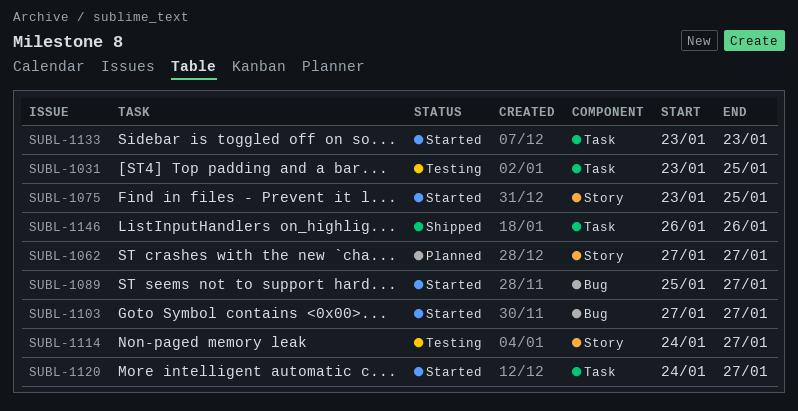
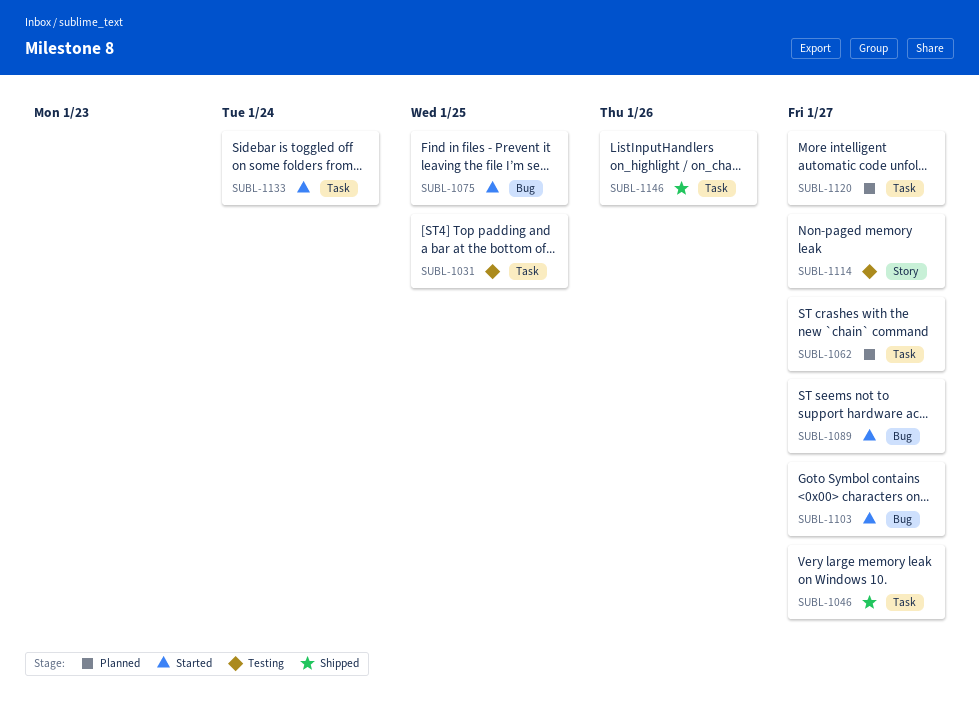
SUBL-1046: none -> present
SUBL-1062, label: Story -> Task
SUBL-1075, label: Story -> Bug
SUBL-1120, status: Started -> Planned
SUBL-1133, due: Jan 23 -> Jan 24

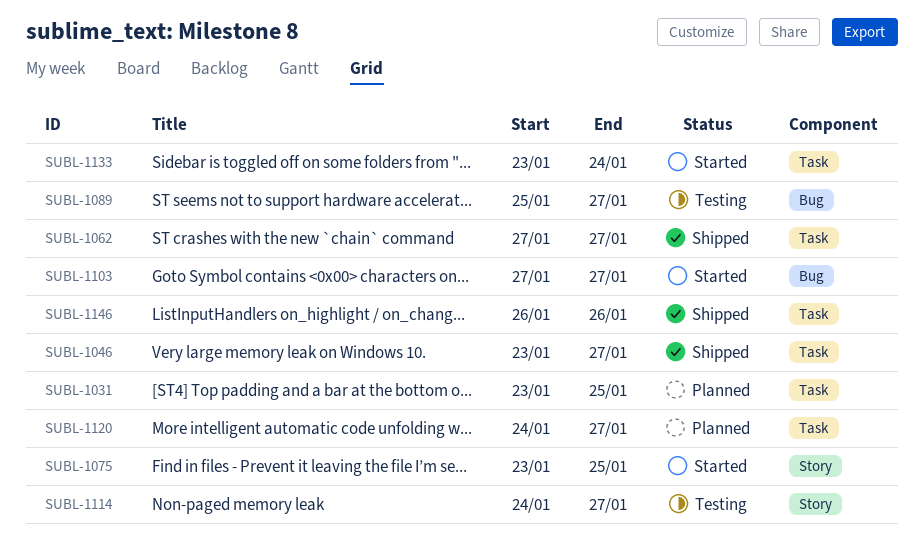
SUBL-1031, status: Testing -> Planned
SUBL-1062, status: Planned -> Shipped
SUBL-1075, label: Bug -> Story
SUBL-1089, status: Started -> Testing

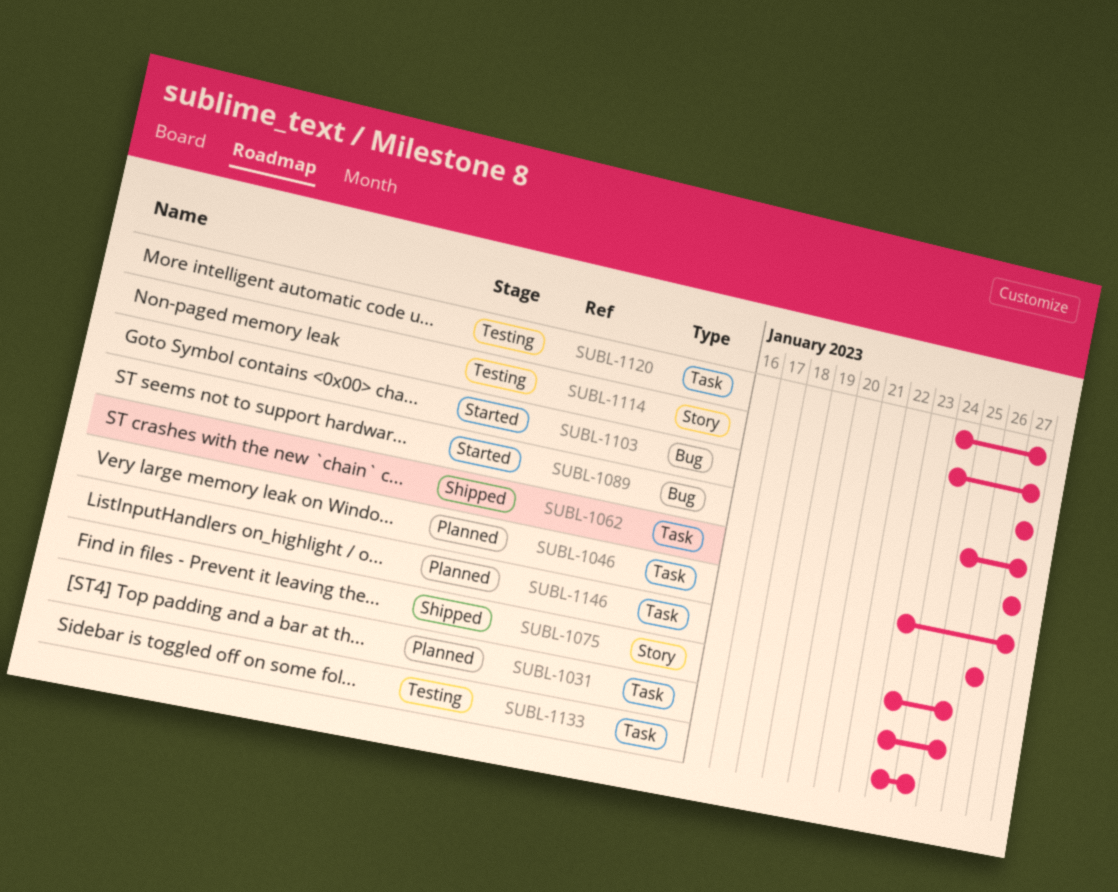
SUBL-1046, status: Shipped -> Planned
SUBL-1075, status: Started -> Shipped
SUBL-1089, status: Testing -> Started
SUBL-1120, status: Planned -> Testing
SUBL-1133, status: Started -> Testing
SUBL-1146, status: Shipped -> Planned

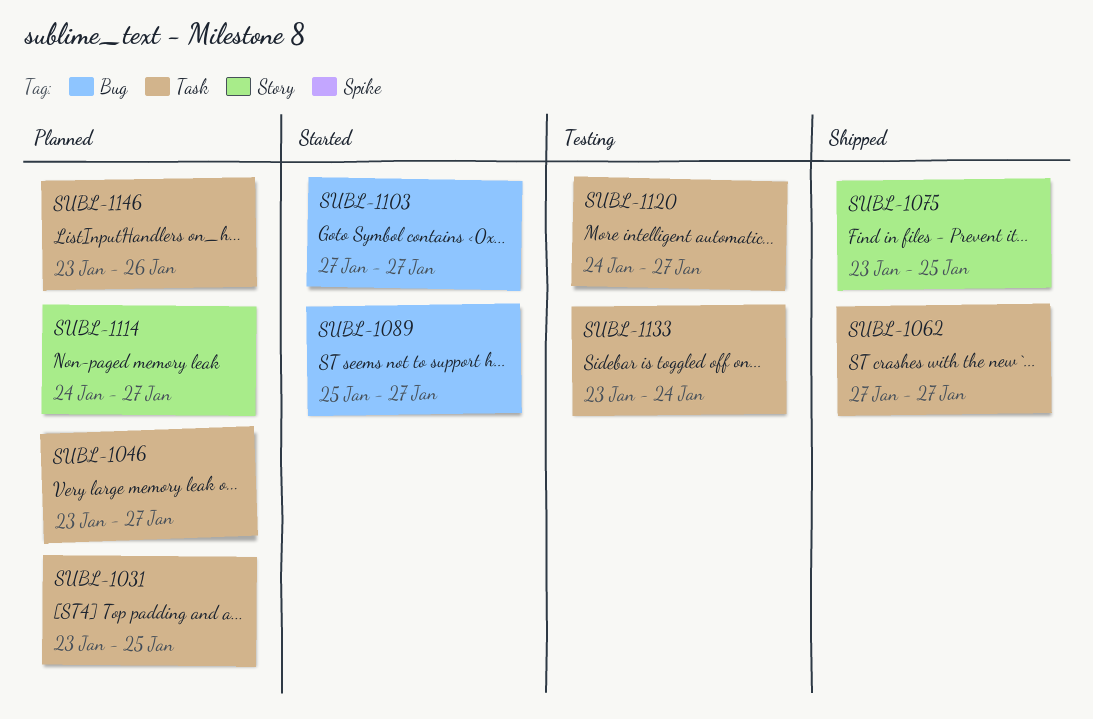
SUBL-1114, status: Testing -> Planned
SUBL-1146, start: Jan 26 -> Jan 23

